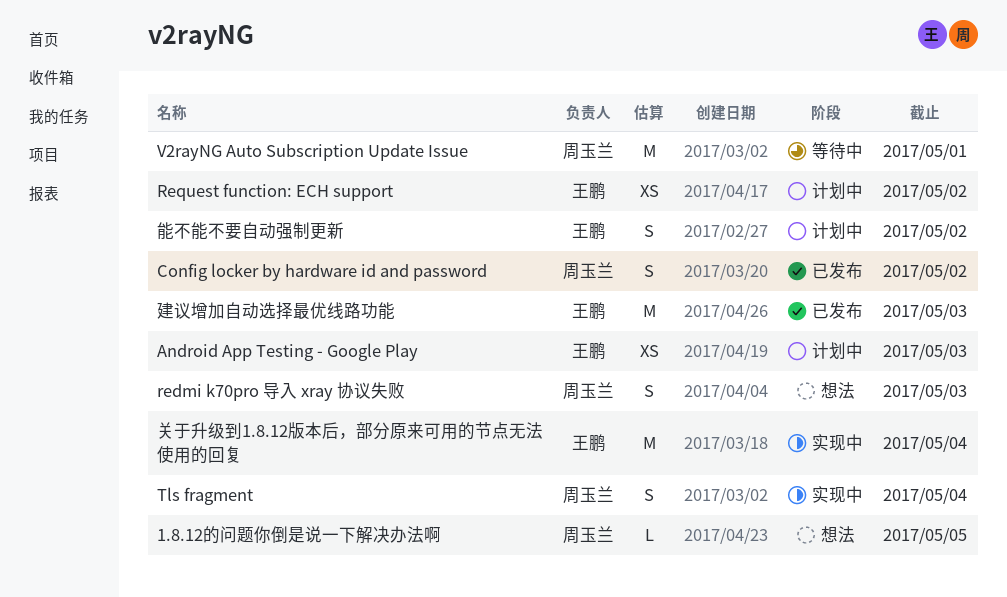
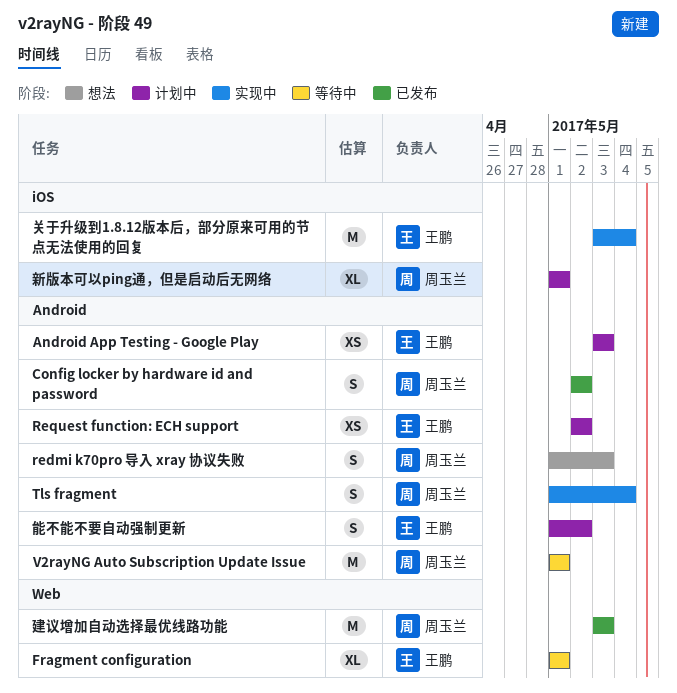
1.8.12的问题你倒是说一下解决办法啊: present -> none
Fragment configuration: none -> present
建议增加自动选择最优线路功能, owner: 王鹏 -> 周玉兰
新版本可以ping通，但是启动后无网络: none -> present

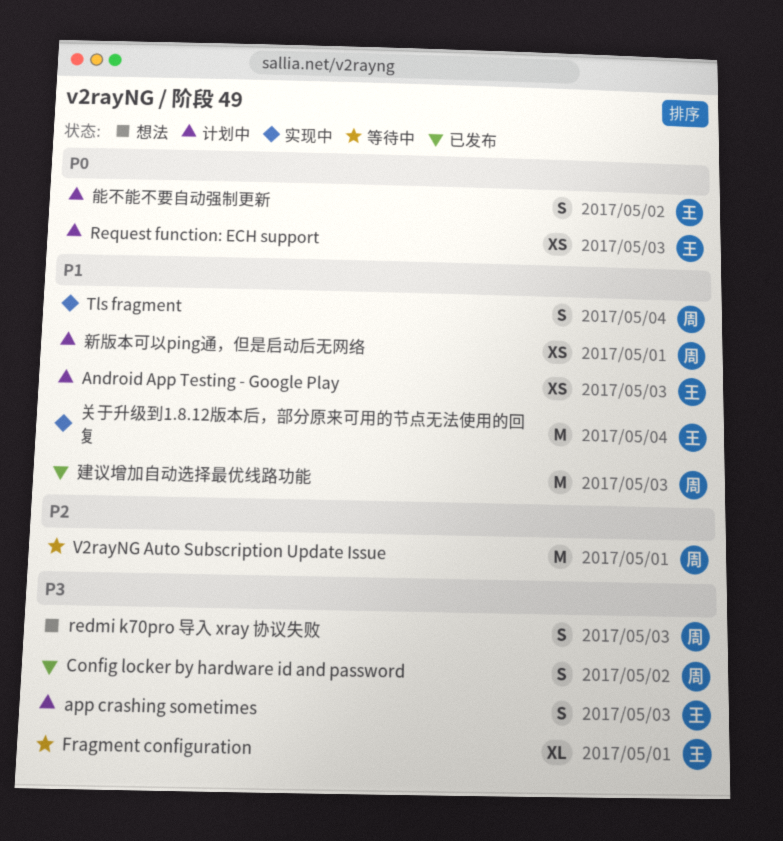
app crashing sometimes: none -> present
Request function: ECH support, due: May 2 -> May 3
新版本可以ping通，但是启动后无网络, estimate: XL -> XS

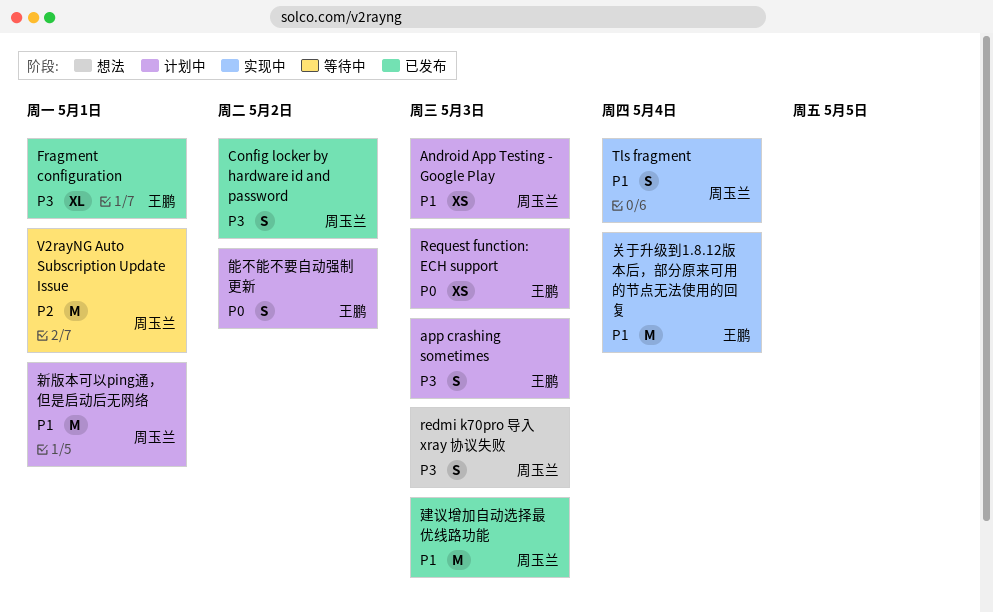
Android App Testing - Google Play, owner: 王鹏 -> 周玉兰
Fragment configuration, status: 等待中 -> 已发布
新版本可以ping通，但是启动后无网络, estimate: XS -> M

